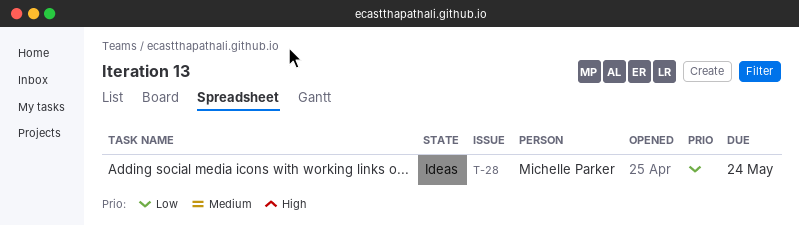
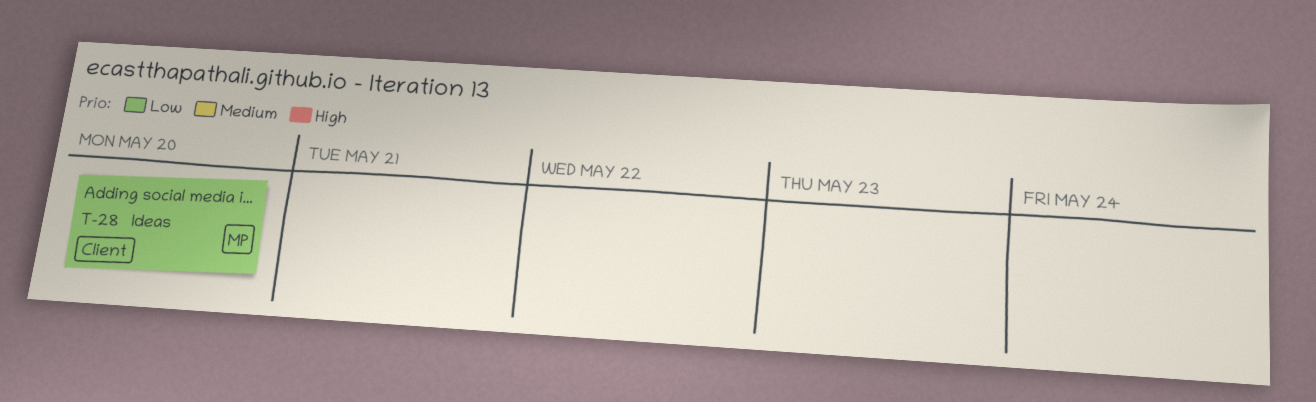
T-28, due: May 24 -> May 20

